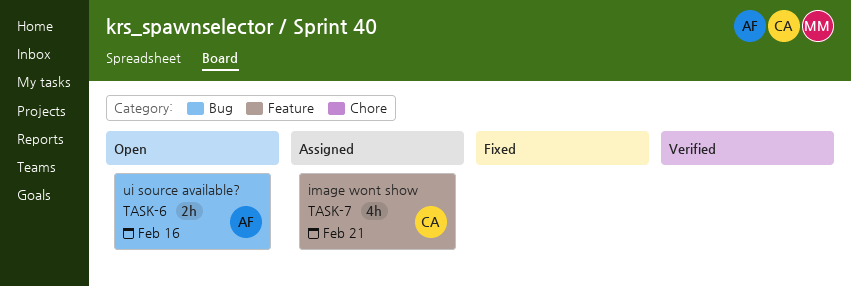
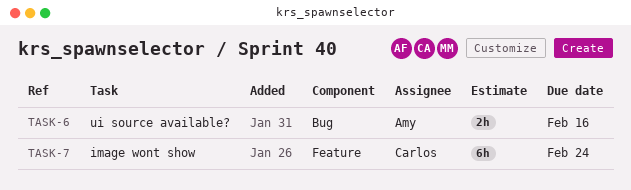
TASK-7, estimate: 4h -> 6h
TASK-7, due: Feb 21 -> Feb 24

